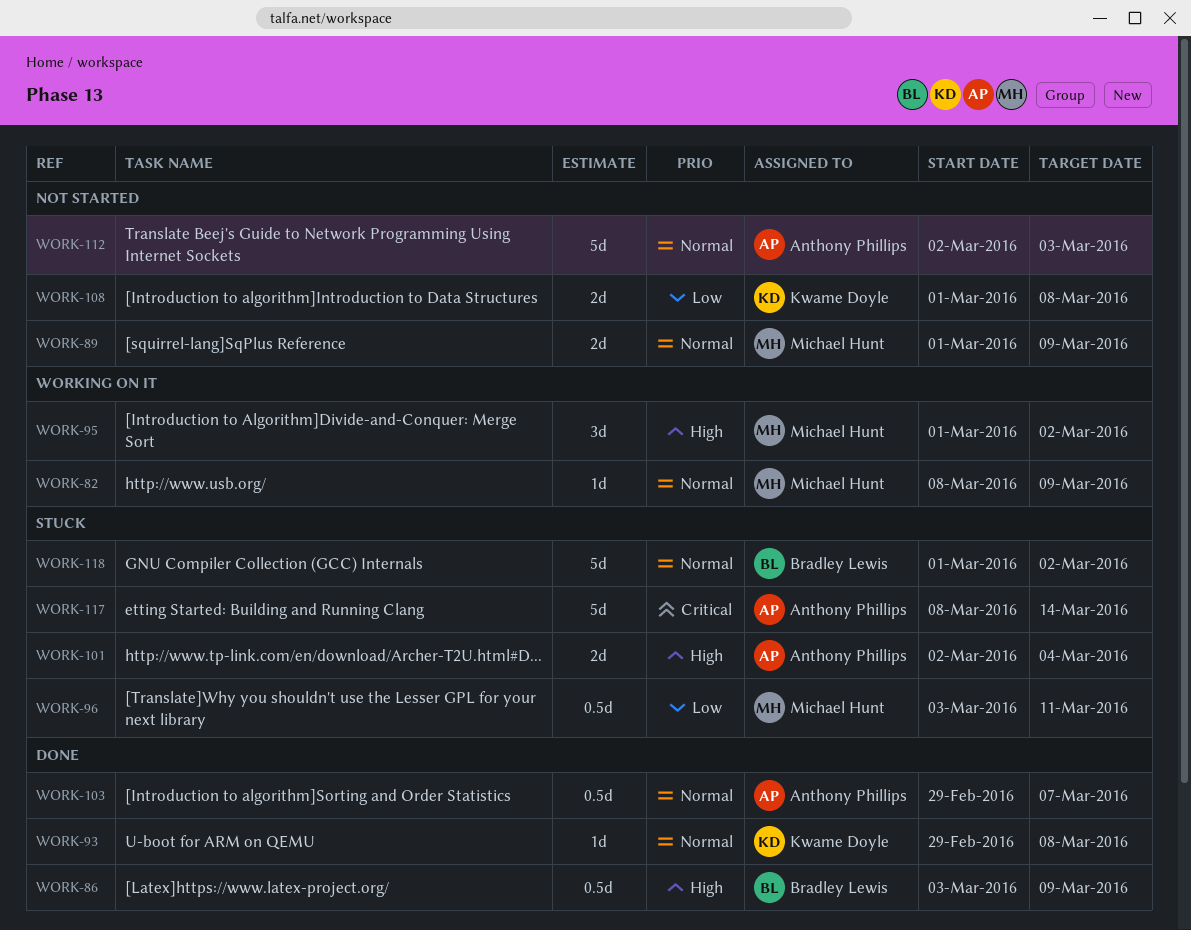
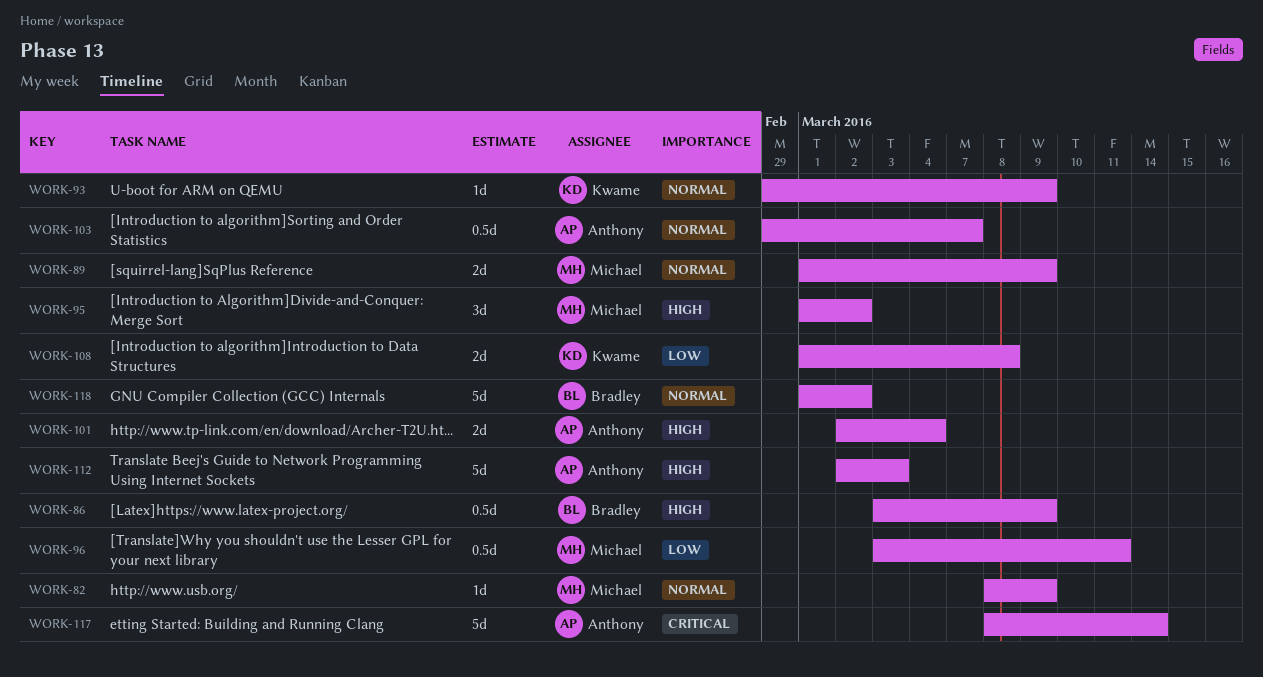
WORK-93, due: Mar 8 -> Mar 9
WORK-112, priority: Normal -> High

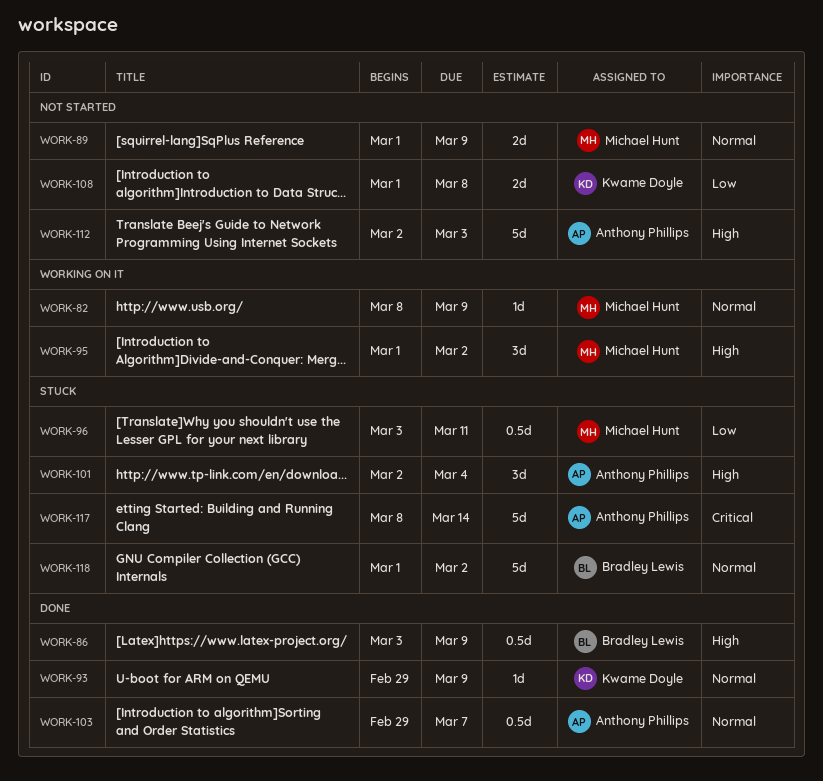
WORK-101, estimate: 2d -> 3d

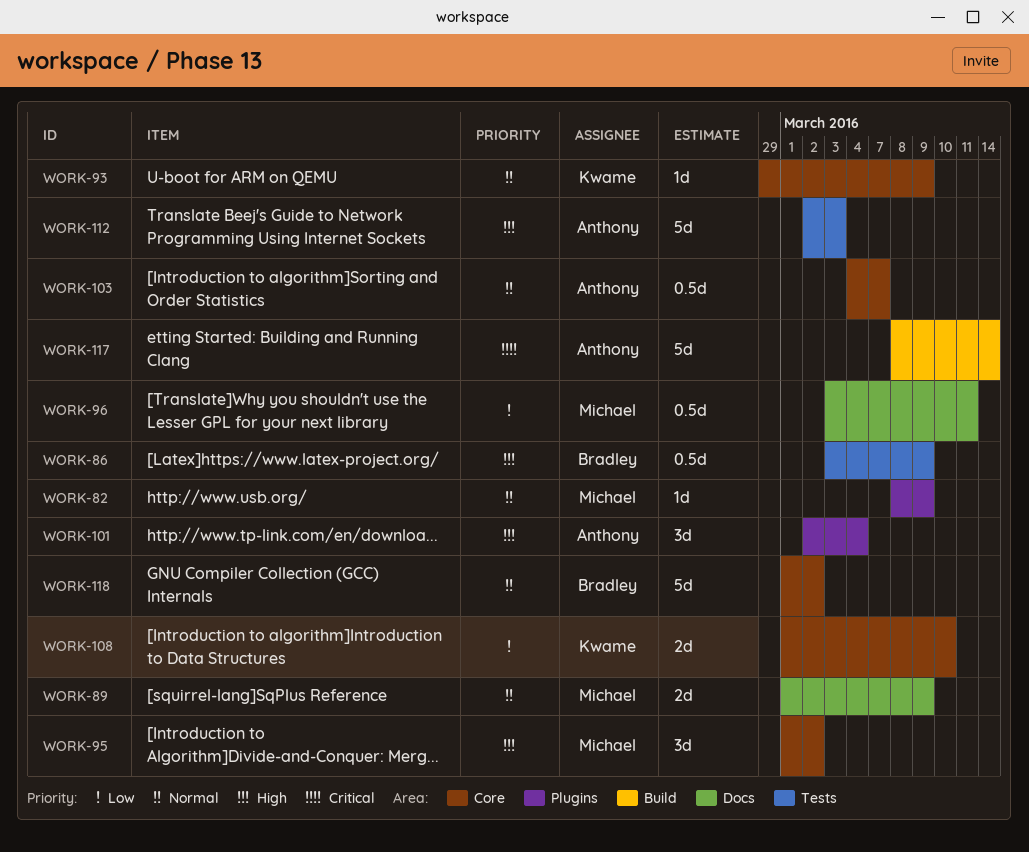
WORK-103, start: Feb 29 -> Mar 4
WORK-108, due: Mar 8 -> Mar 10

